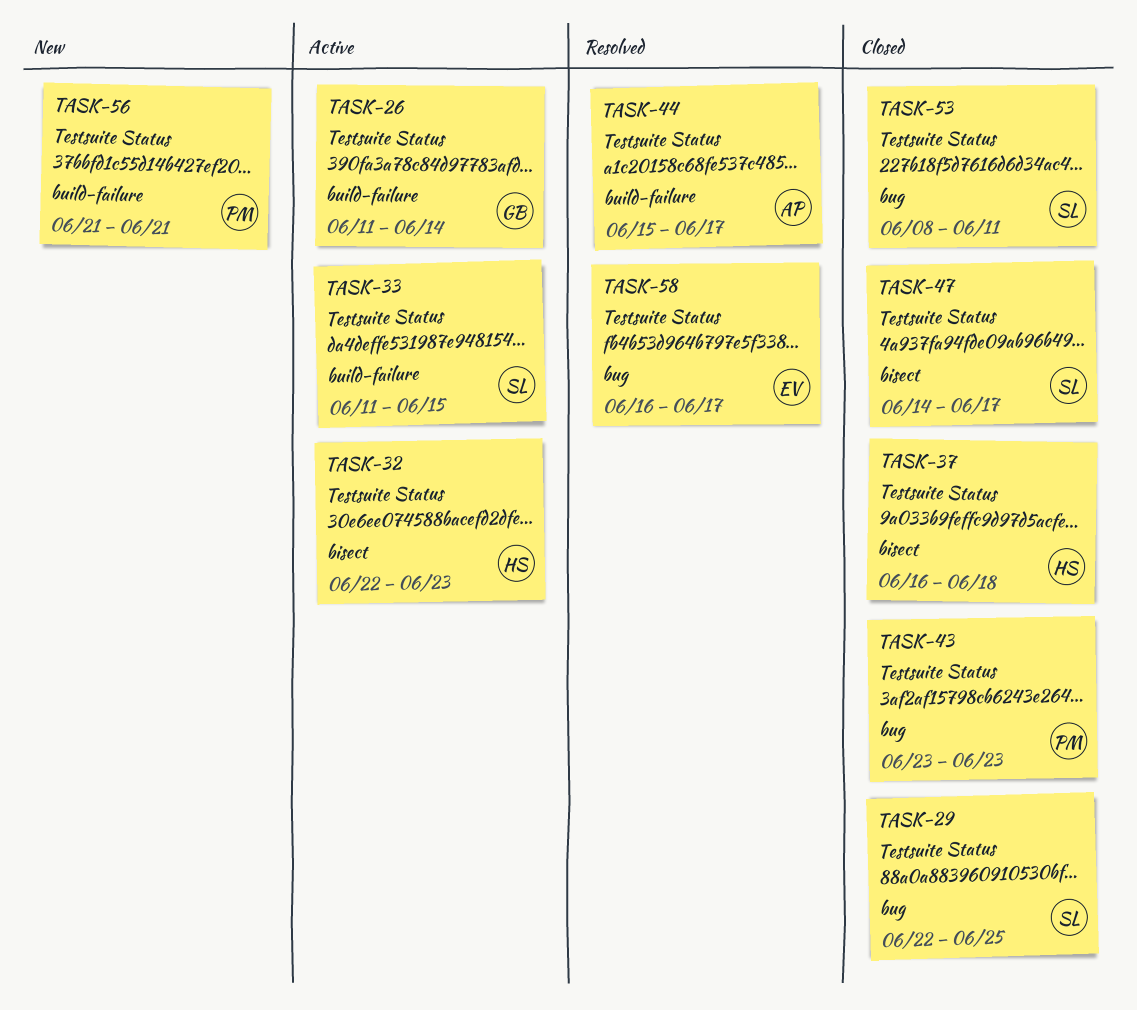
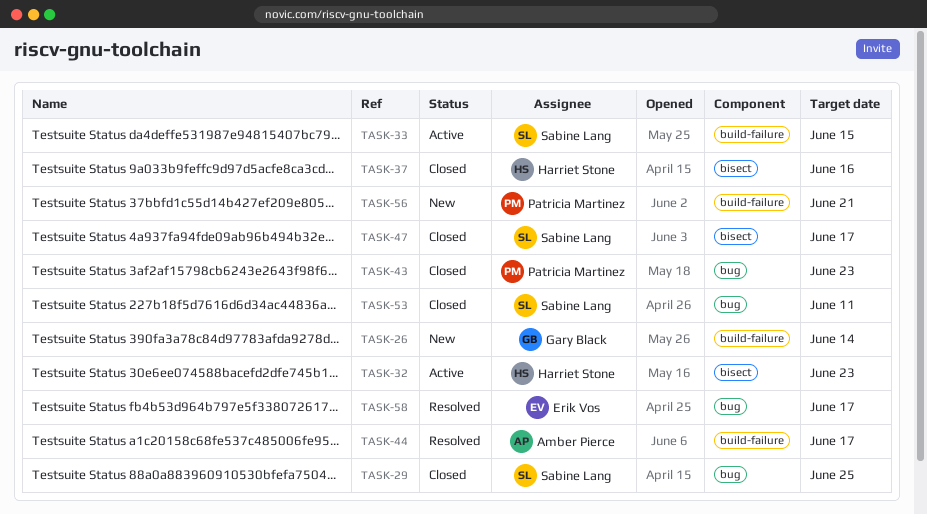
TASK-26, status: Active -> New
TASK-37, due: Jun 18 -> Jun 16

